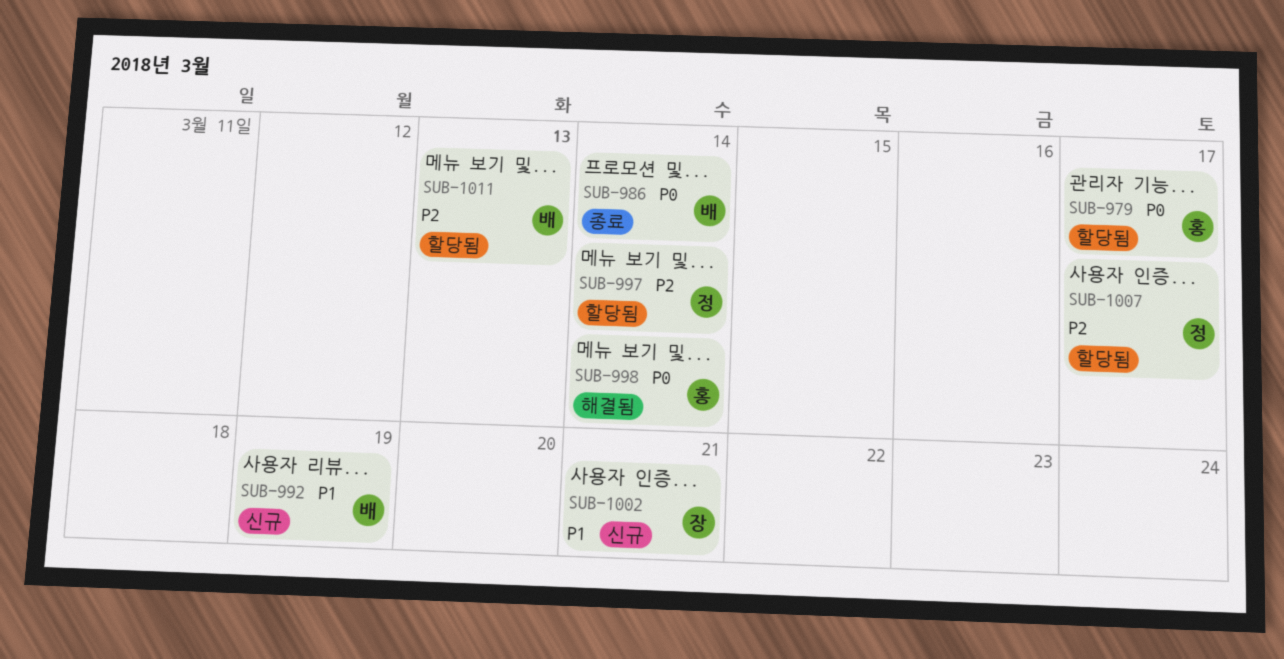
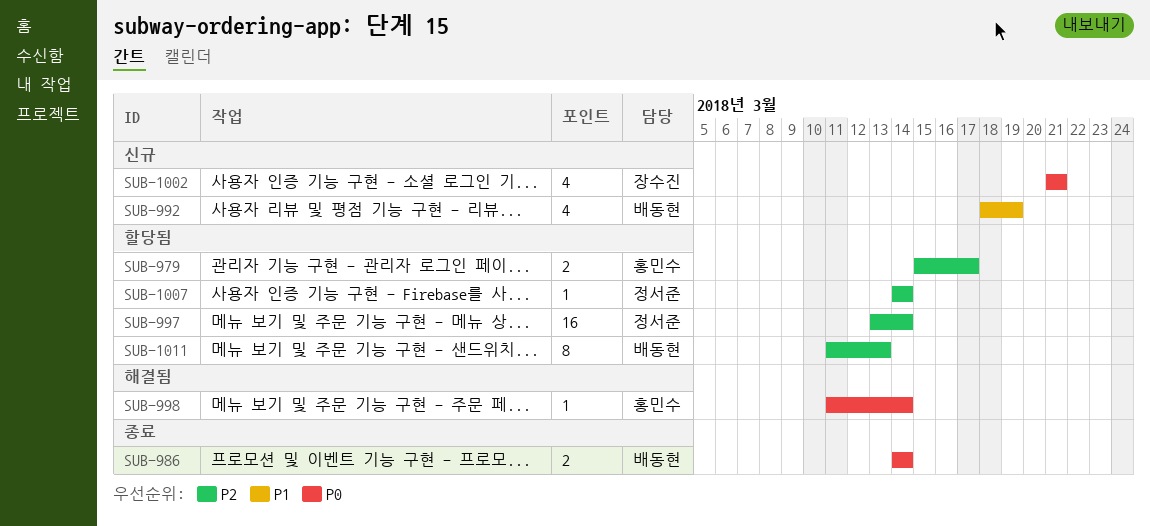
SUB-979, priority: P0 -> P2
SUB-1002, priority: P1 -> P0
SUB-1007, due: Mar 17 -> Mar 14

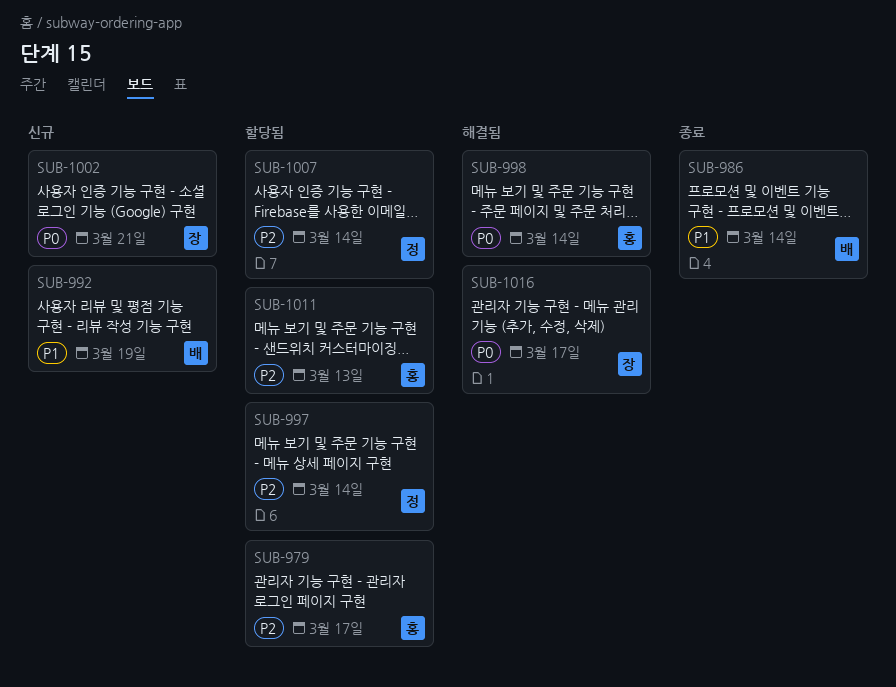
SUB-986, priority: P0 -> P1
SUB-1011, owner: 배동현 -> 홍민수
SUB-1016: none -> present

